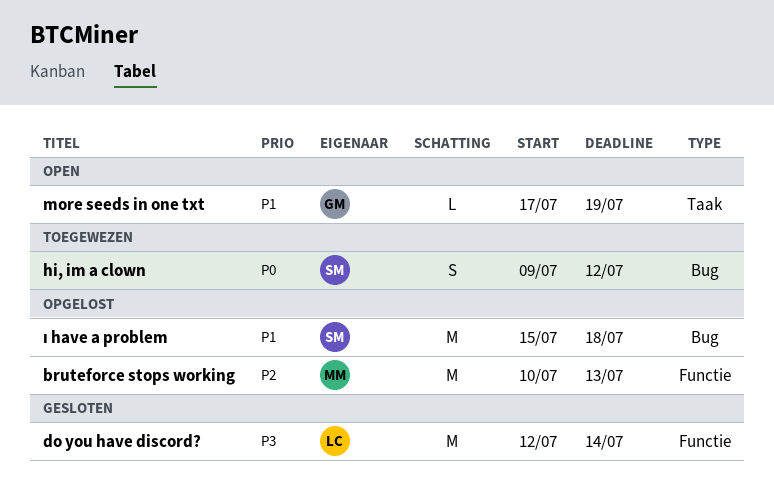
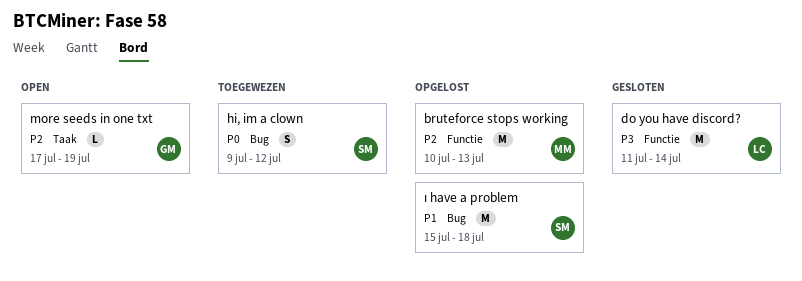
do you have discord?, start: Jul 12 -> Jul 11
more seeds in one txt, priority: P1 -> P2

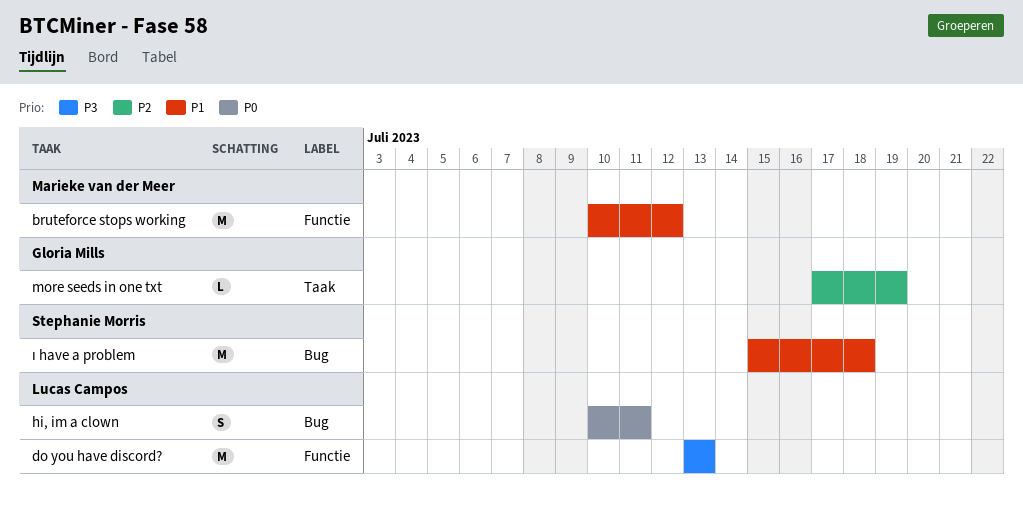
bruteforce stops working, priority: P2 -> P1
bruteforce stops working, due: Jul 13 -> Jul 12
do you have discord?, start: Jul 11 -> Jul 13
do you have discord?, due: Jul 14 -> Jul 13
hi, im a clown, owner: Stephanie Morris -> Lucas Campos
hi, im a clown, start: Jul 9 -> Jul 10
hi, im a clown, due: Jul 12 -> Jul 11

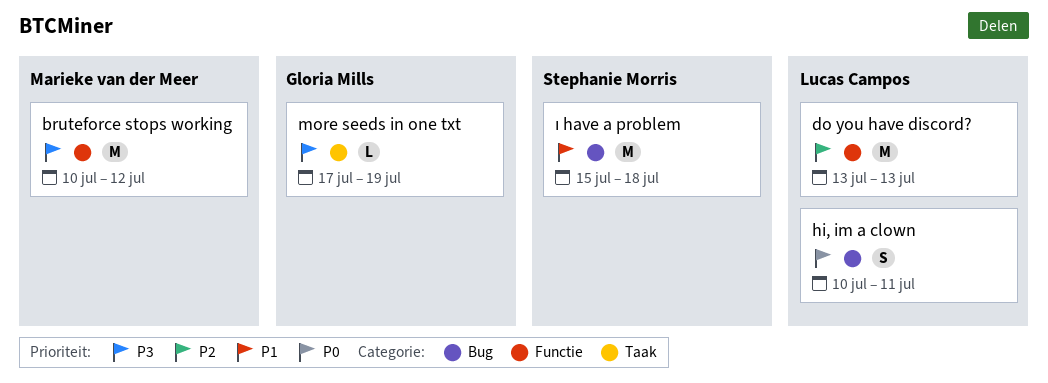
bruteforce stops working, priority: P1 -> P3
do you have discord?, priority: P3 -> P2
more seeds in one txt, priority: P2 -> P3

